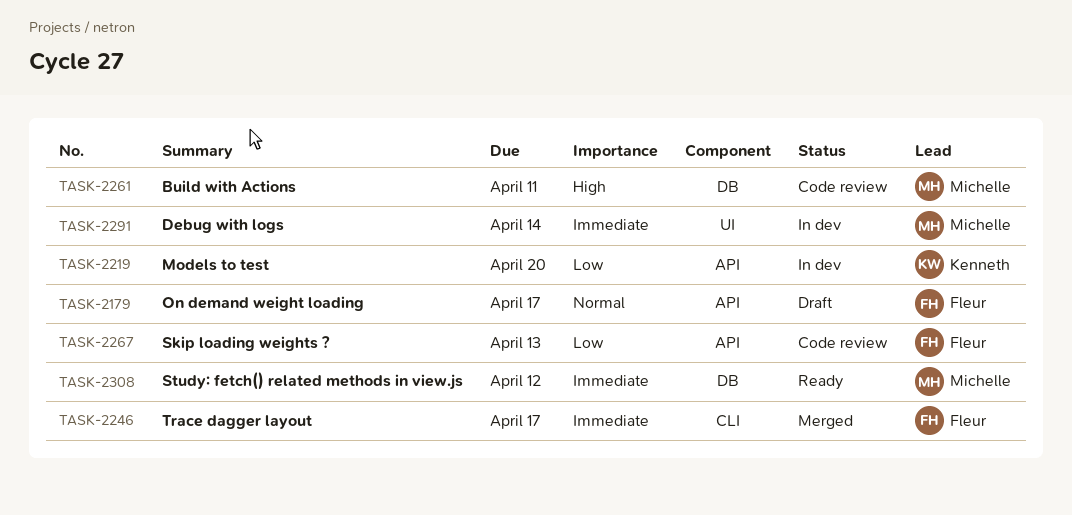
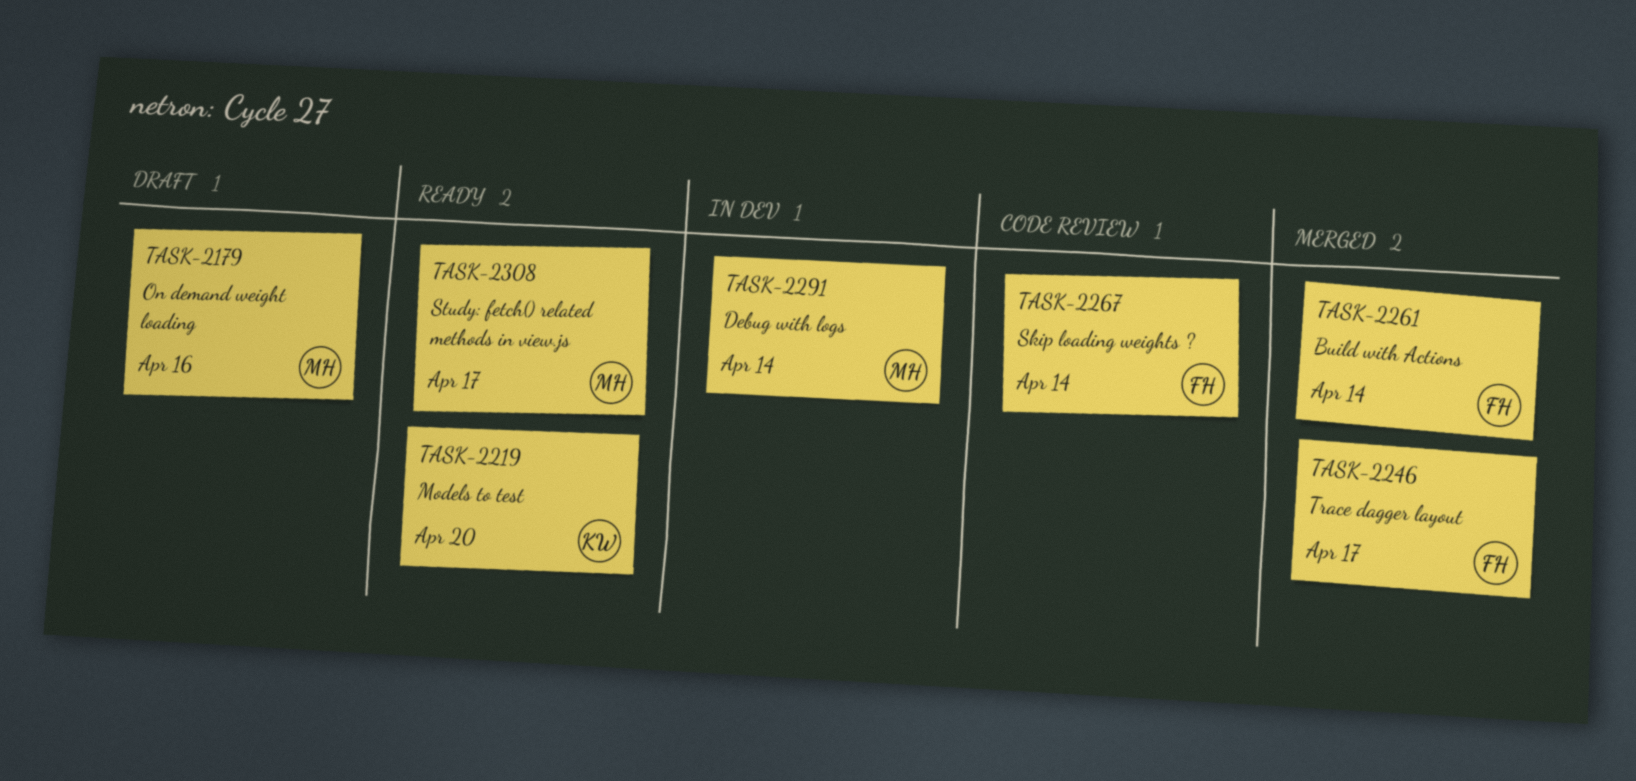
TASK-2179, owner: Fleur -> Michelle
TASK-2179, due: Apr 17 -> Apr 16
TASK-2219, status: In dev -> Ready
TASK-2261, status: Code review -> Merged
TASK-2261, owner: Michelle -> Fleur
TASK-2261, due: Apr 11 -> Apr 14
TASK-2267, due: Apr 13 -> Apr 14
TASK-2308, due: Apr 12 -> Apr 17

